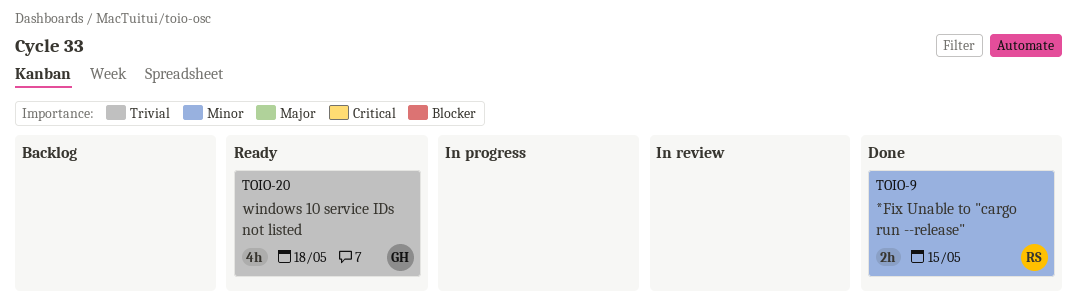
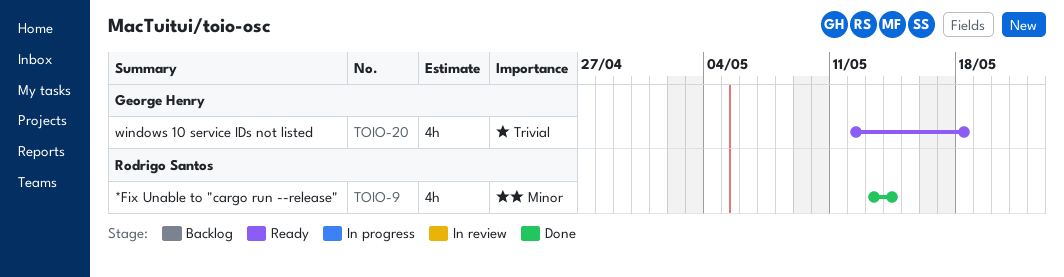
TOIO-9, estimate: 2h -> 4h
TOIO-9, due: May 15 -> May 14

